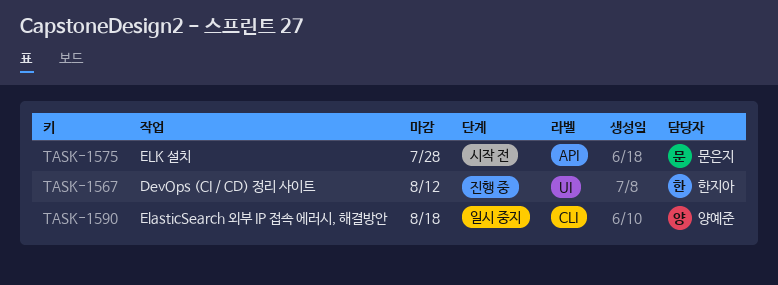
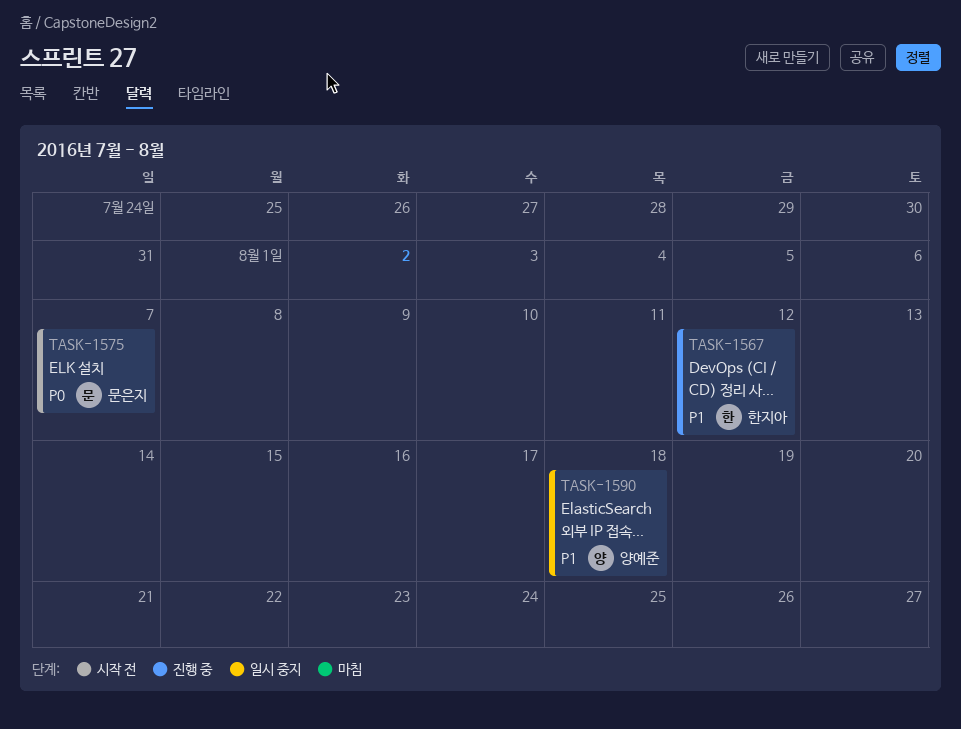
TASK-1575, due: Jul 28 -> Aug 7

